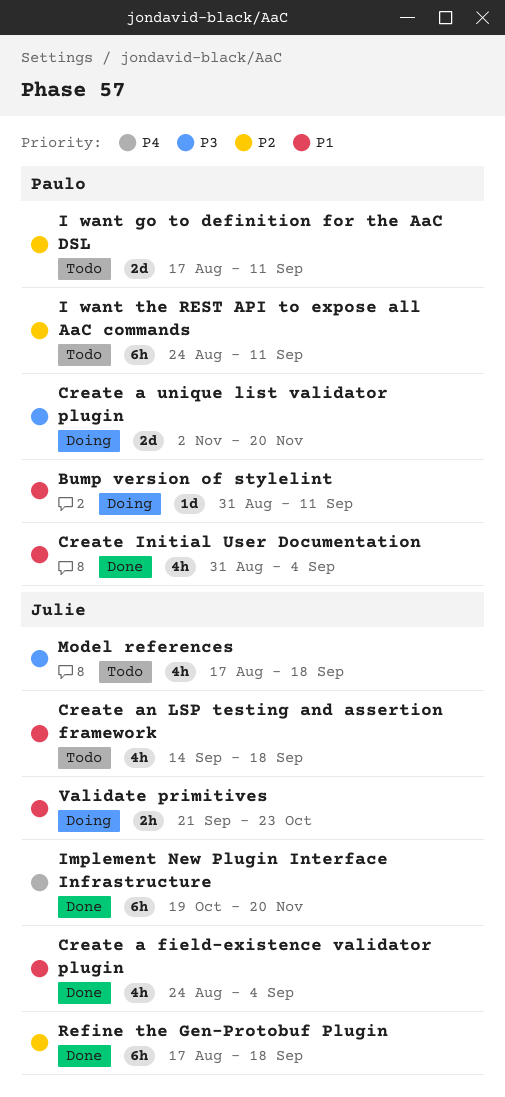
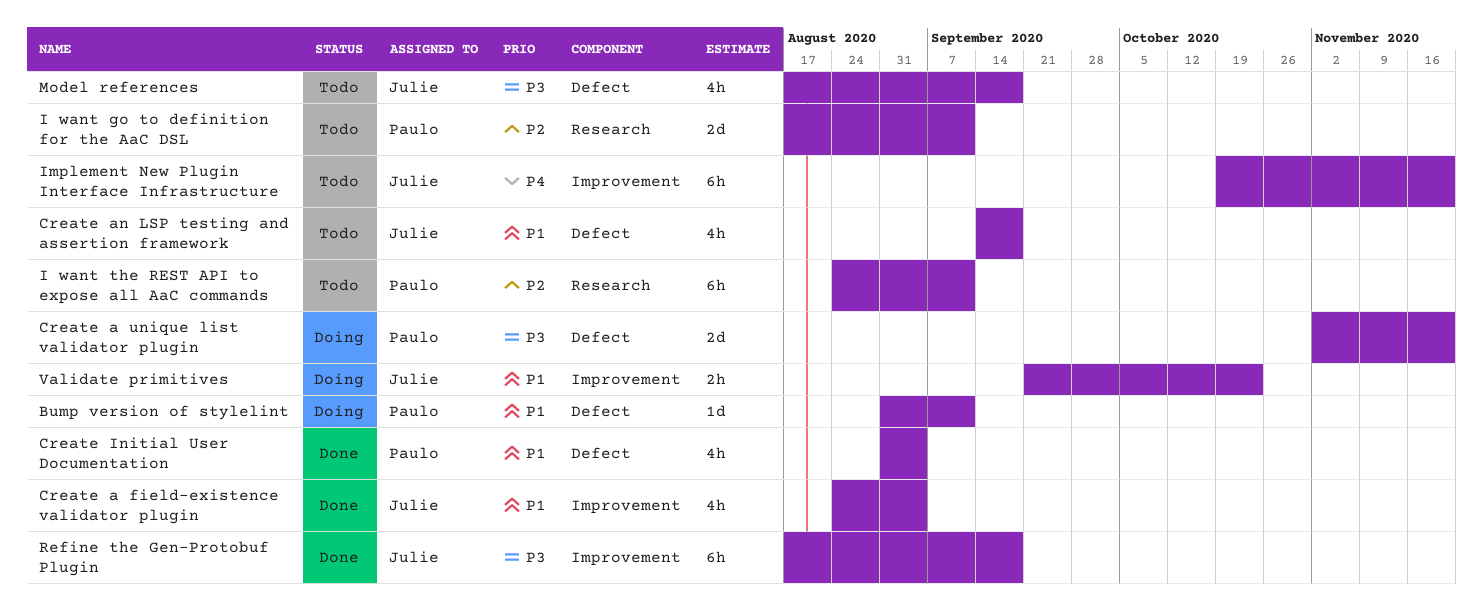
Implement New Plugin Interface Infrastructure, status: Done -> Todo
Refine the Gen-Protobuf Plugin, priority: P2 -> P3

